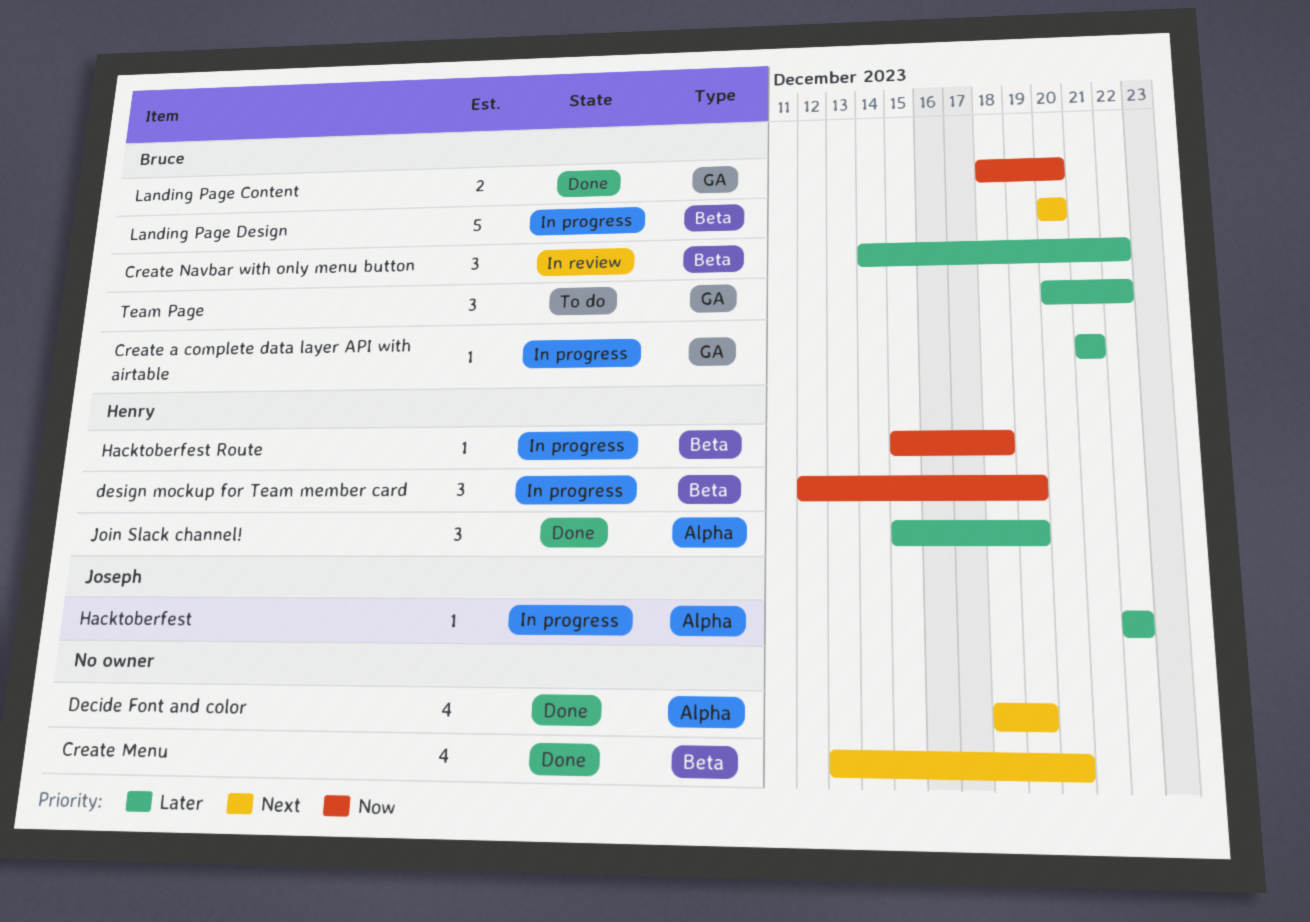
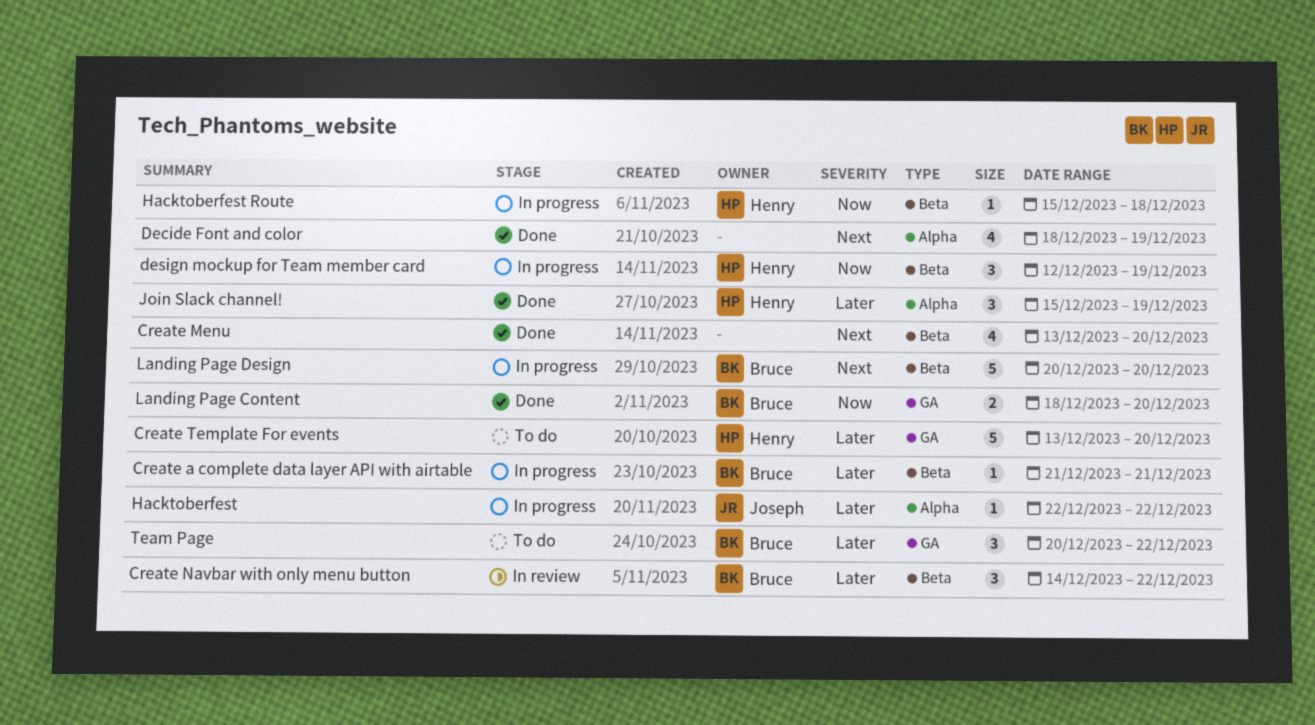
Create a complete data layer API with airtable, label: GA -> Beta
Create Template For events: none -> present

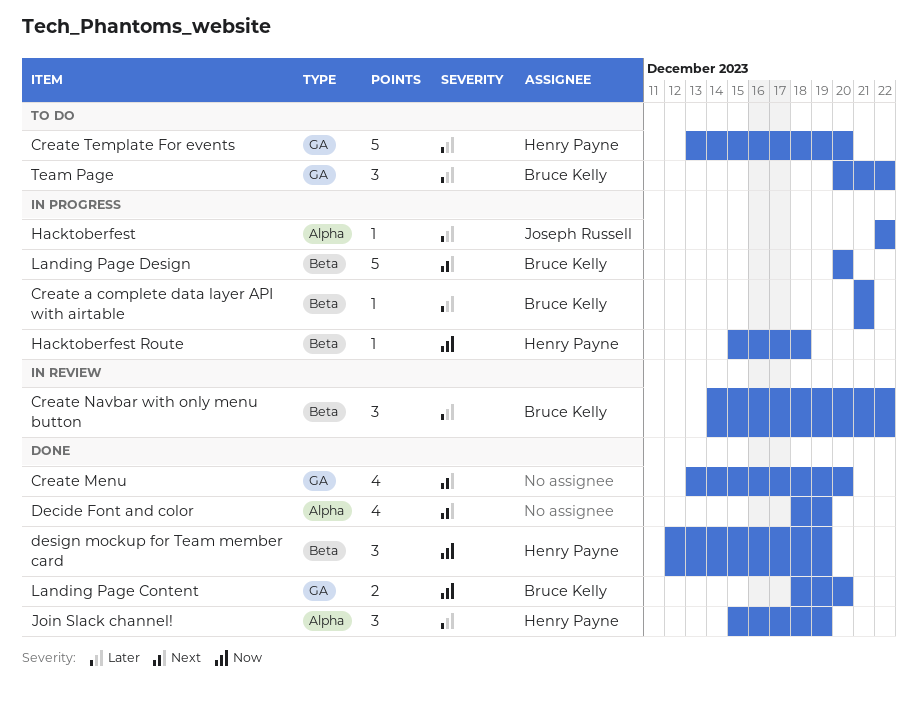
Create Menu, label: Beta -> GA
design mockup for Team member card, status: In progress -> Done

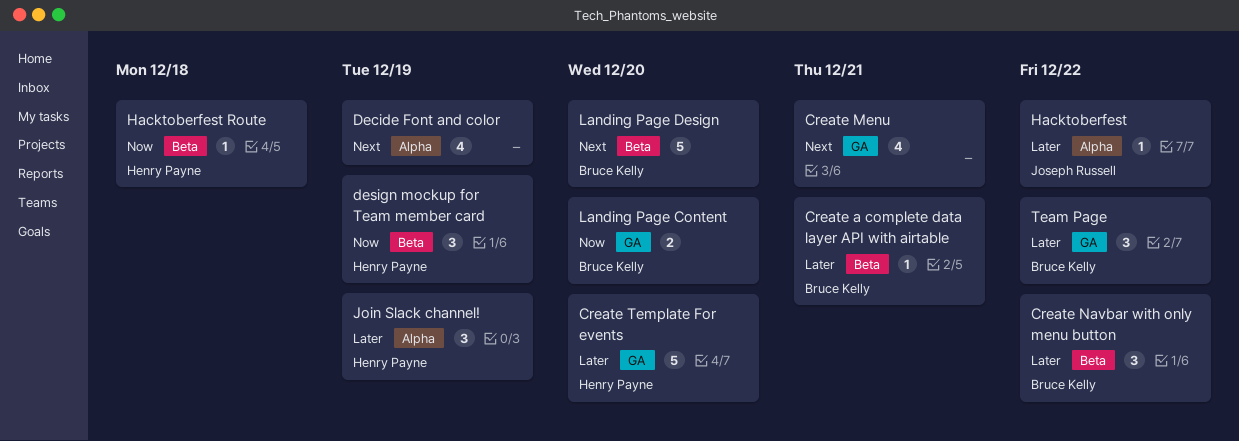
Create Menu, due: Dec 20 -> Dec 21

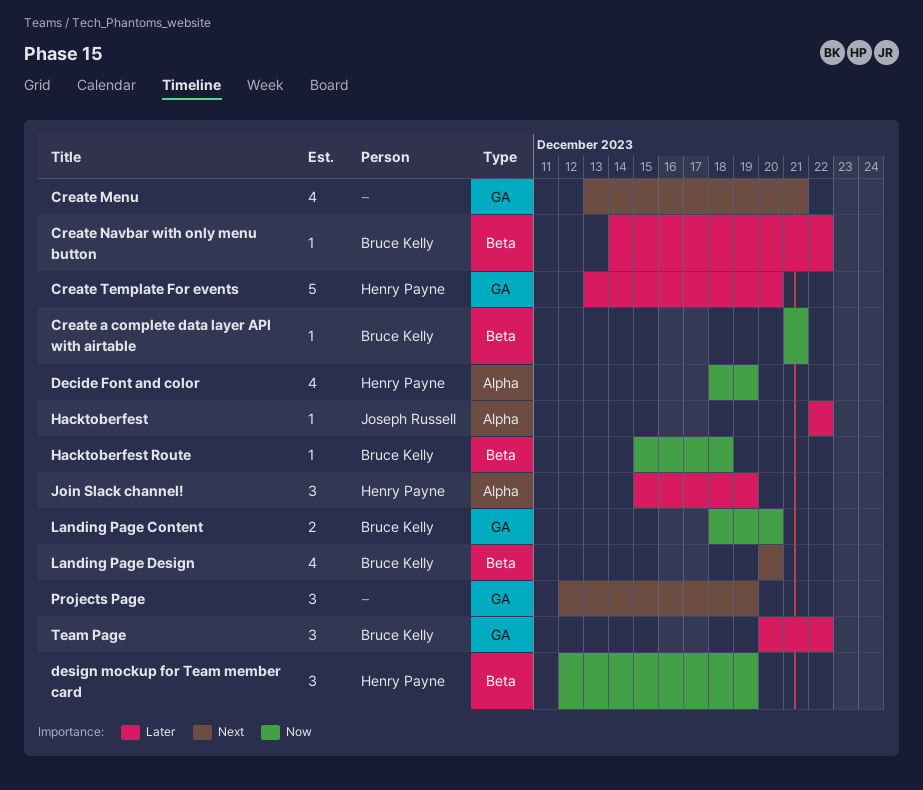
Create a complete data layer API with airtable, priority: Later -> Now
Create Navbar with only menu button, estimate: 3 -> 1
Decide Font and color, owner: none -> Henry Payne
Decide Font and color, priority: Next -> Now
Hacktoberfest Route, owner: Henry Payne -> Bruce Kelly
Landing Page Design, estimate: 5 -> 4
Projects Page: none -> present

